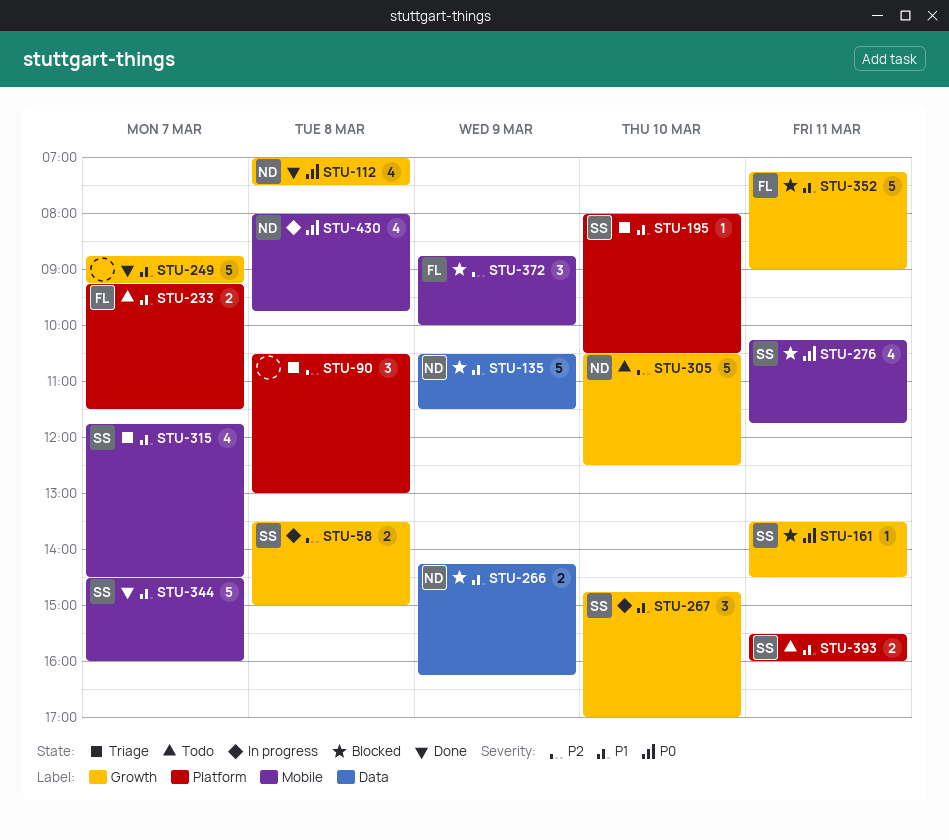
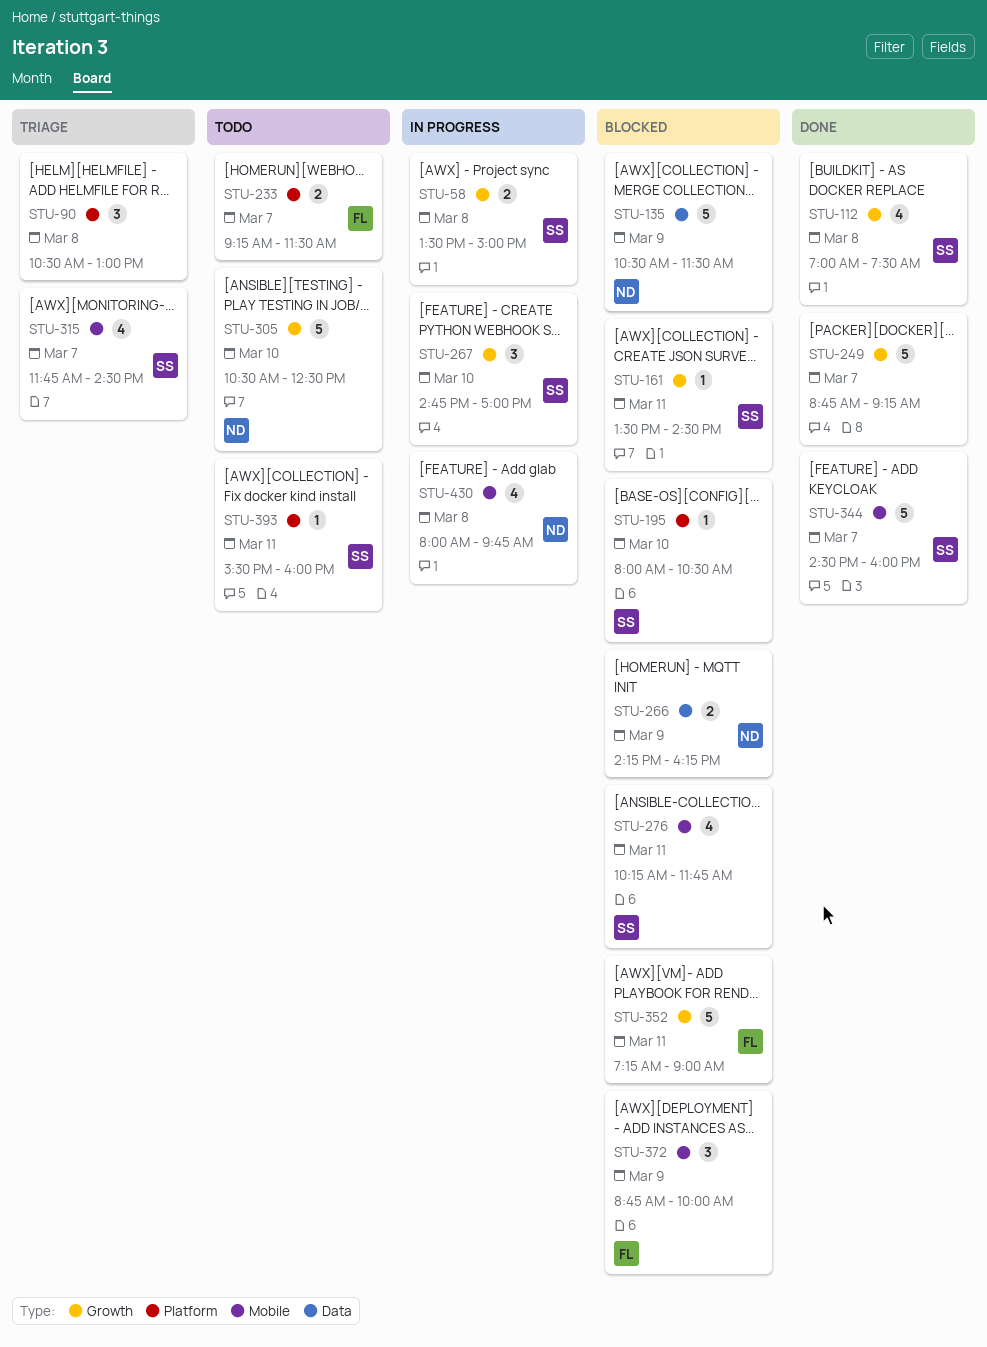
STU-112, owner: ND -> SS
STU-195, status: Triage -> Blocked
STU-393, estimate: 2 -> 1

